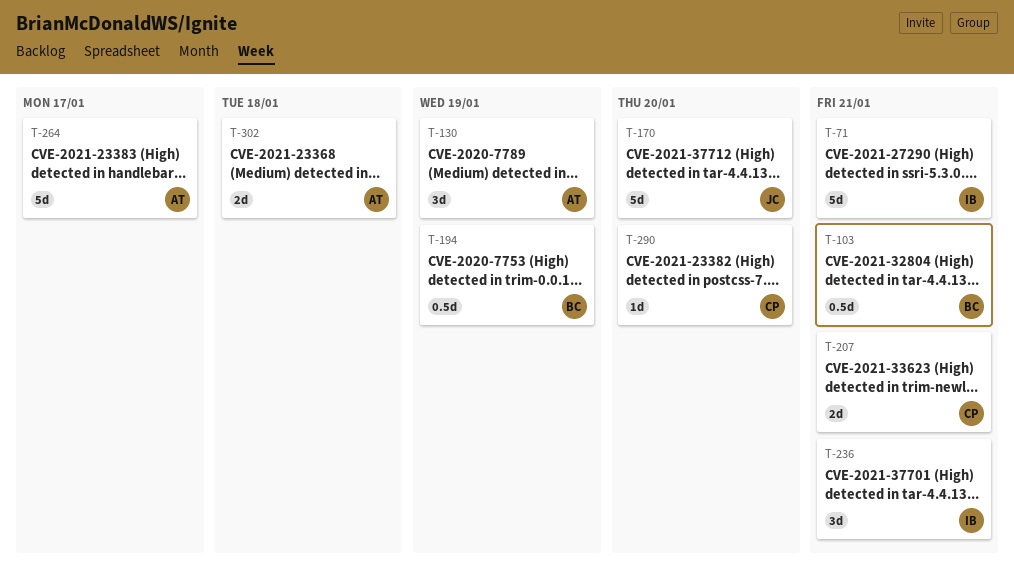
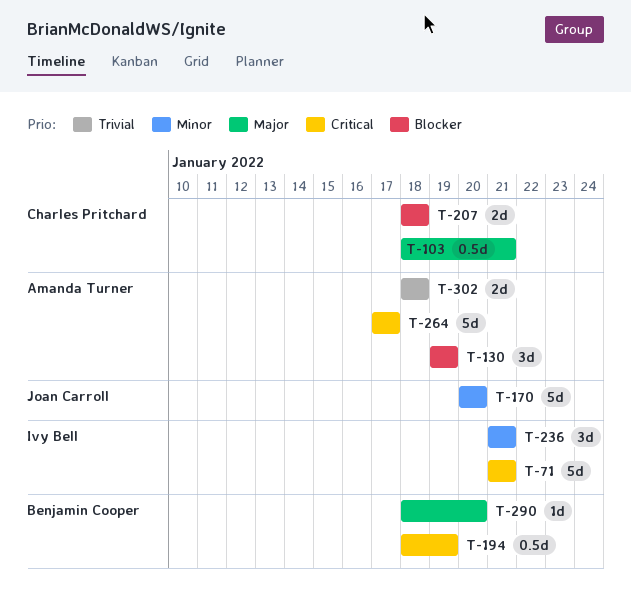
T-103, owner: Benjamin Cooper -> Charles Pritchard
T-207, due: Jan 21 -> Jan 18
T-290, owner: Charles Pritchard -> Benjamin Cooper

